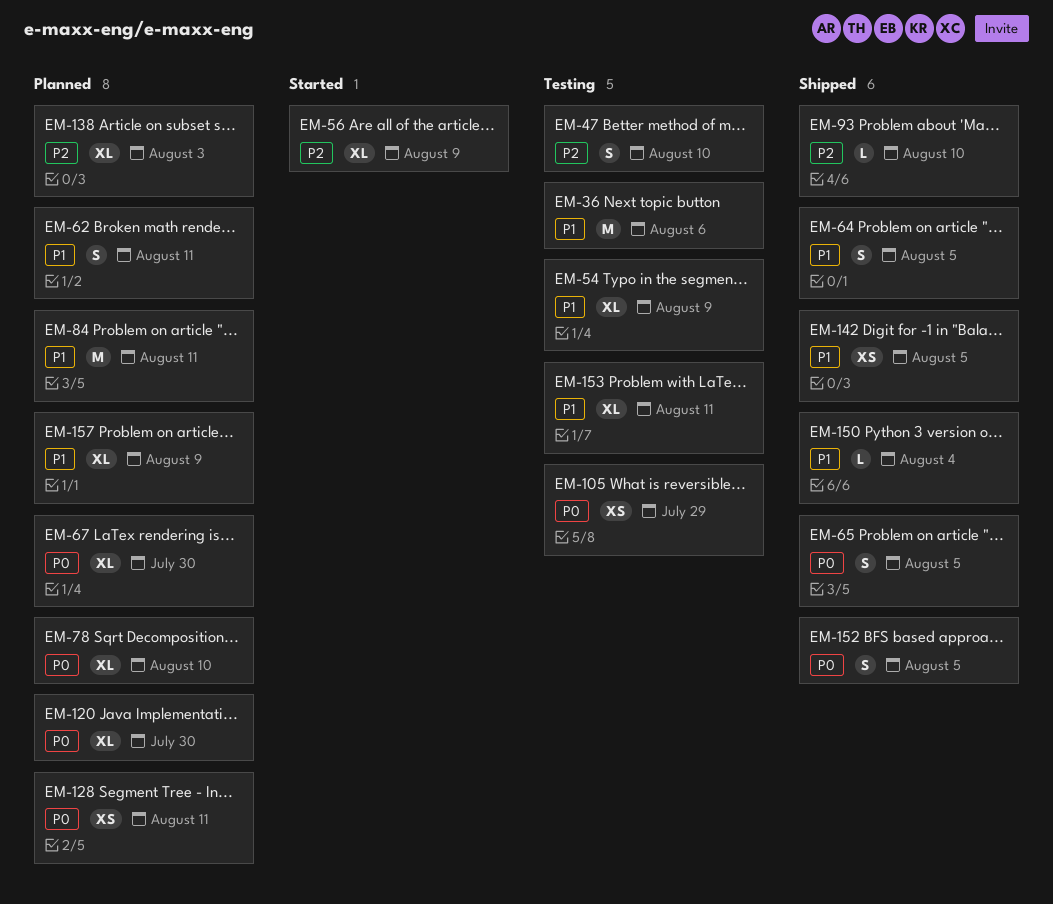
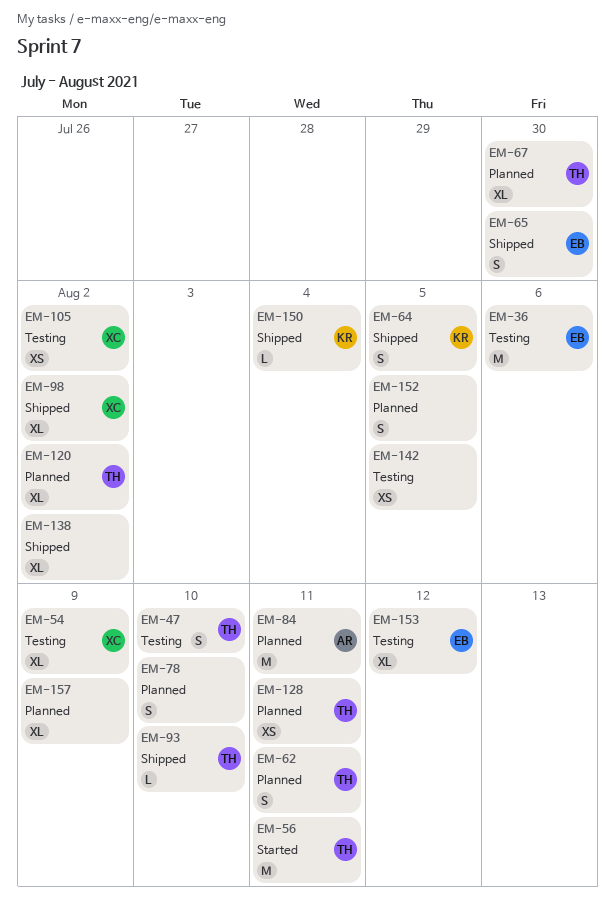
EM-56, estimate: XL -> M
EM-56, due: Aug 9 -> Aug 11
EM-65, due: Aug 5 -> Jul 30
EM-78, estimate: XL -> S
EM-98: none -> present
EM-105, due: Jul 29 -> Aug 2
EM-120, due: Jul 30 -> Aug 2
EM-138, status: Planned -> Shipped
EM-138, due: Aug 3 -> Aug 2
EM-142, status: Shipped -> Testing
EM-152, status: Shipped -> Planned
EM-153, due: Aug 11 -> Aug 12

